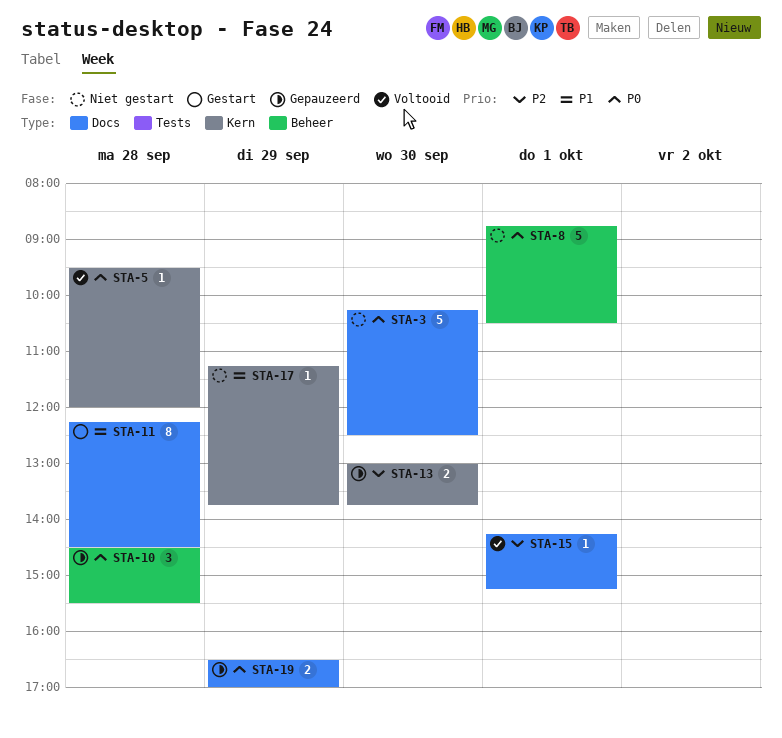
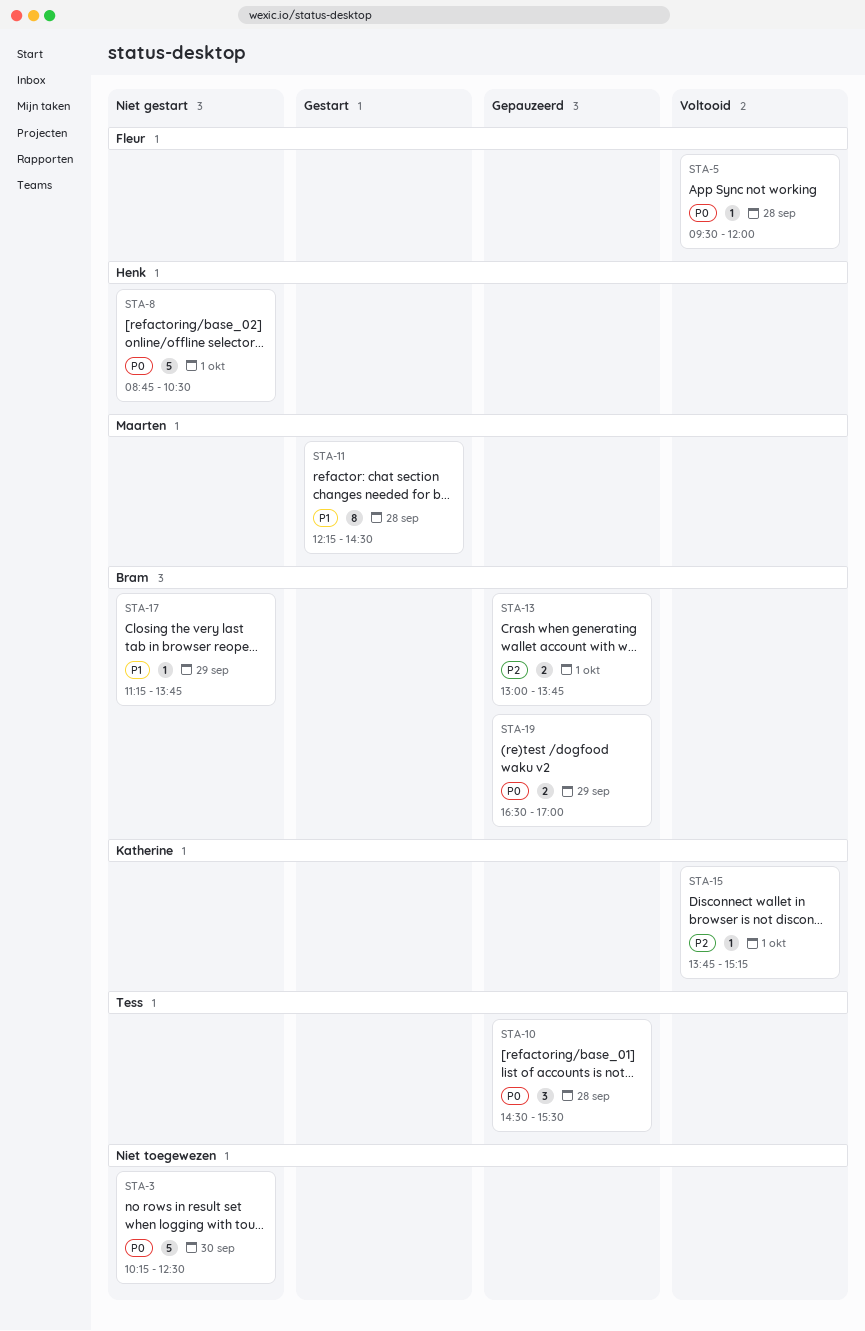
STA-13, day: Sep 30 -> Oct 1
STA-15, begins: 14:15 -> 13:45

